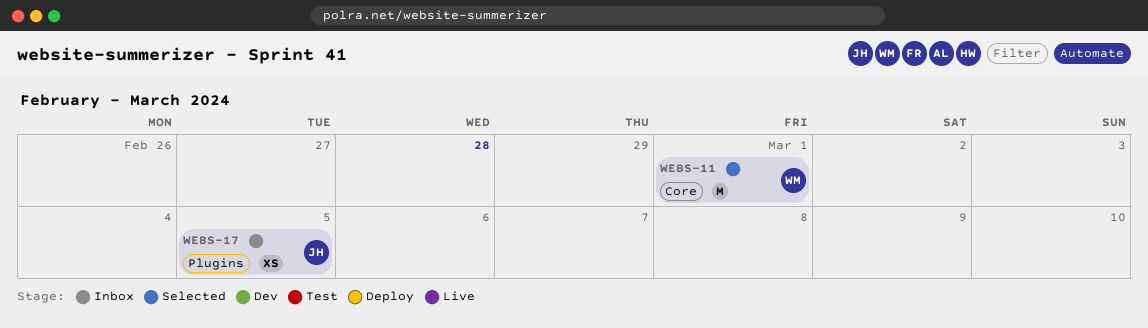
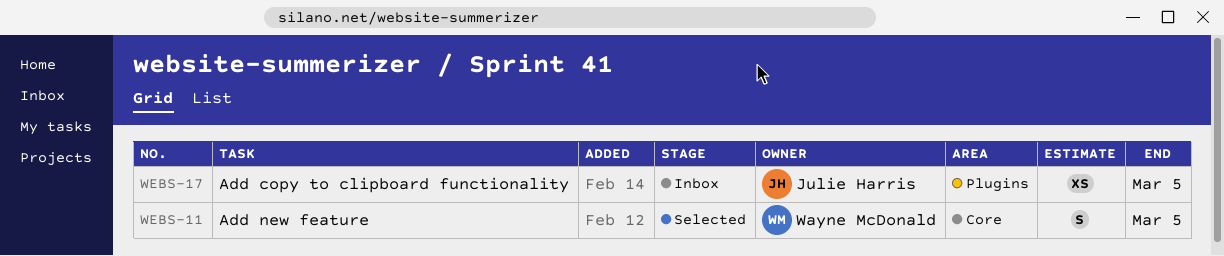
WEBS-11, estimate: M -> S
WEBS-11, due: Mar 1 -> Mar 5

